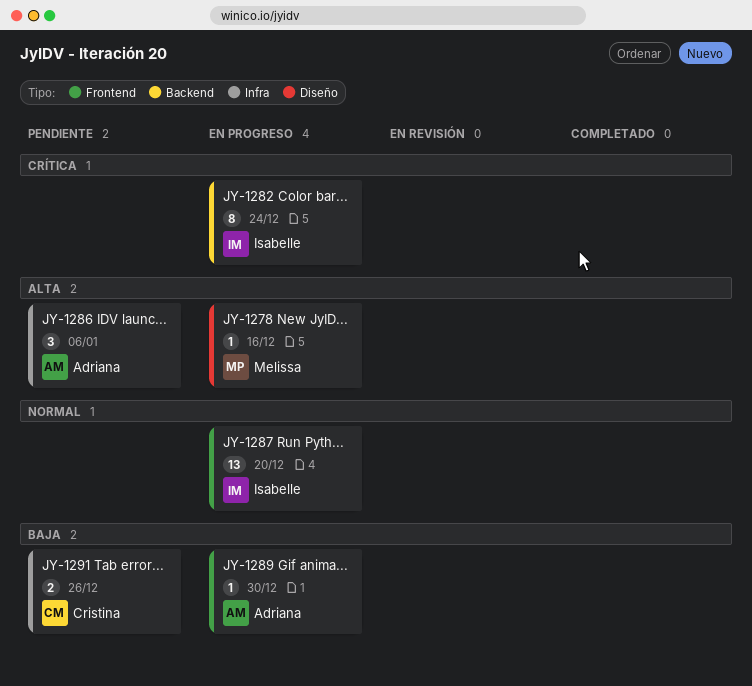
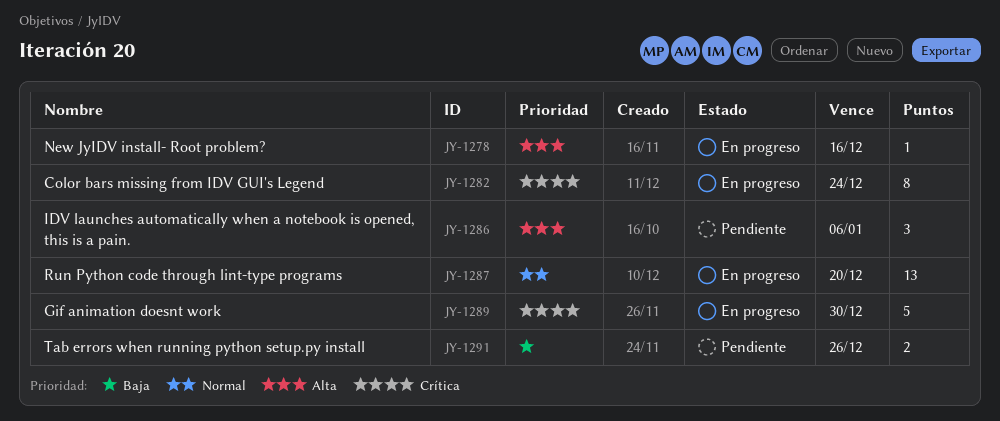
JY-1289, priority: Baja -> Crítica
JY-1289, estimate: 1 -> 5

